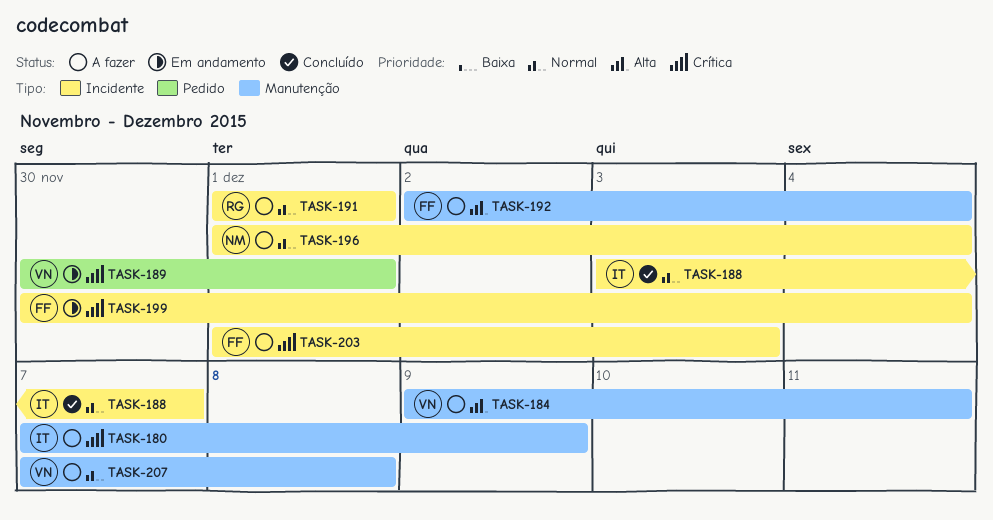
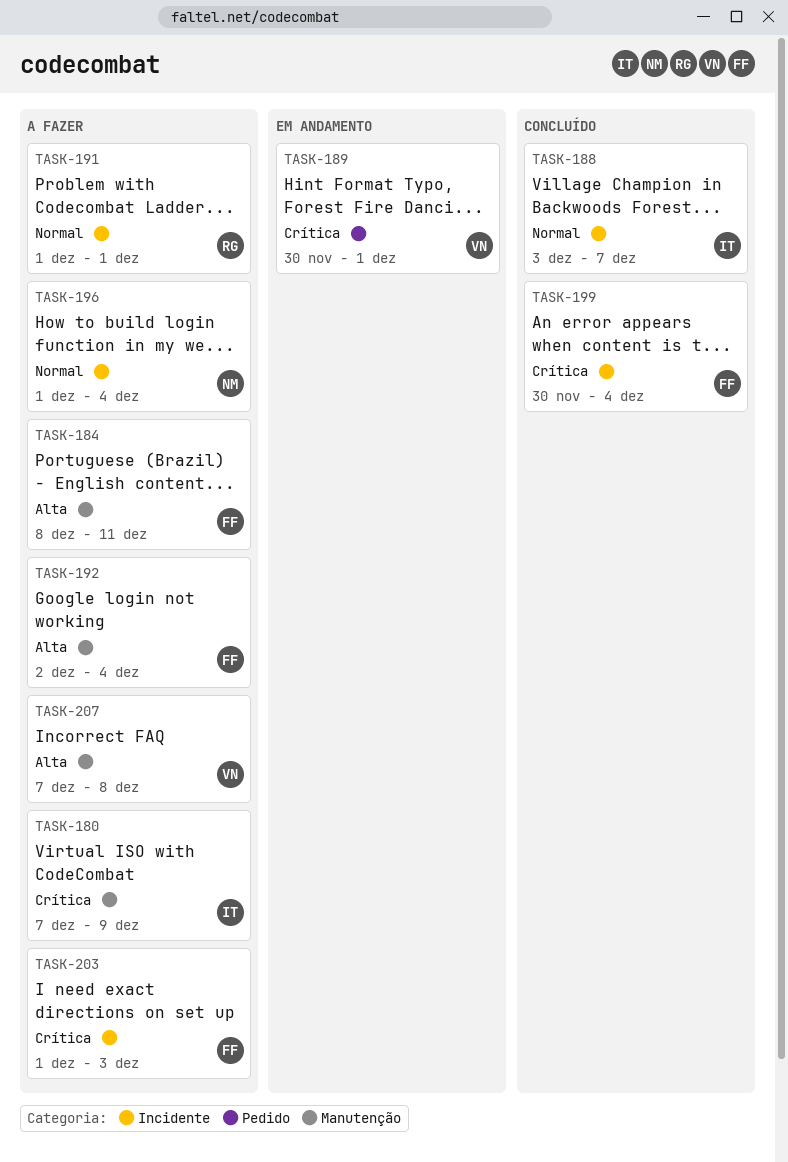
TASK-184, owner: VN -> FF
TASK-184, start: Dec 9 -> Dec 8
TASK-199, status: Em andamento -> Concluído
TASK-207, priority: Normal -> Alta

